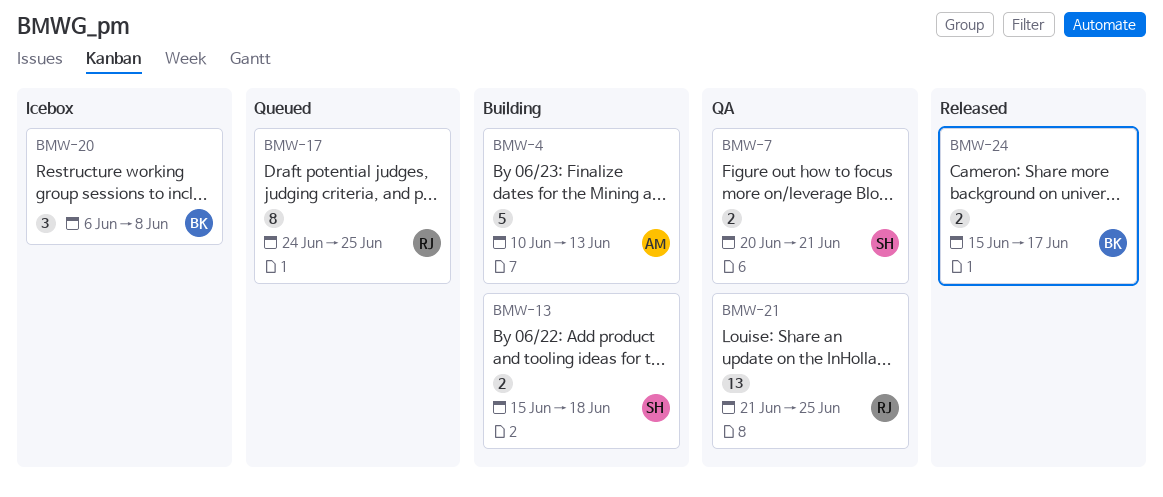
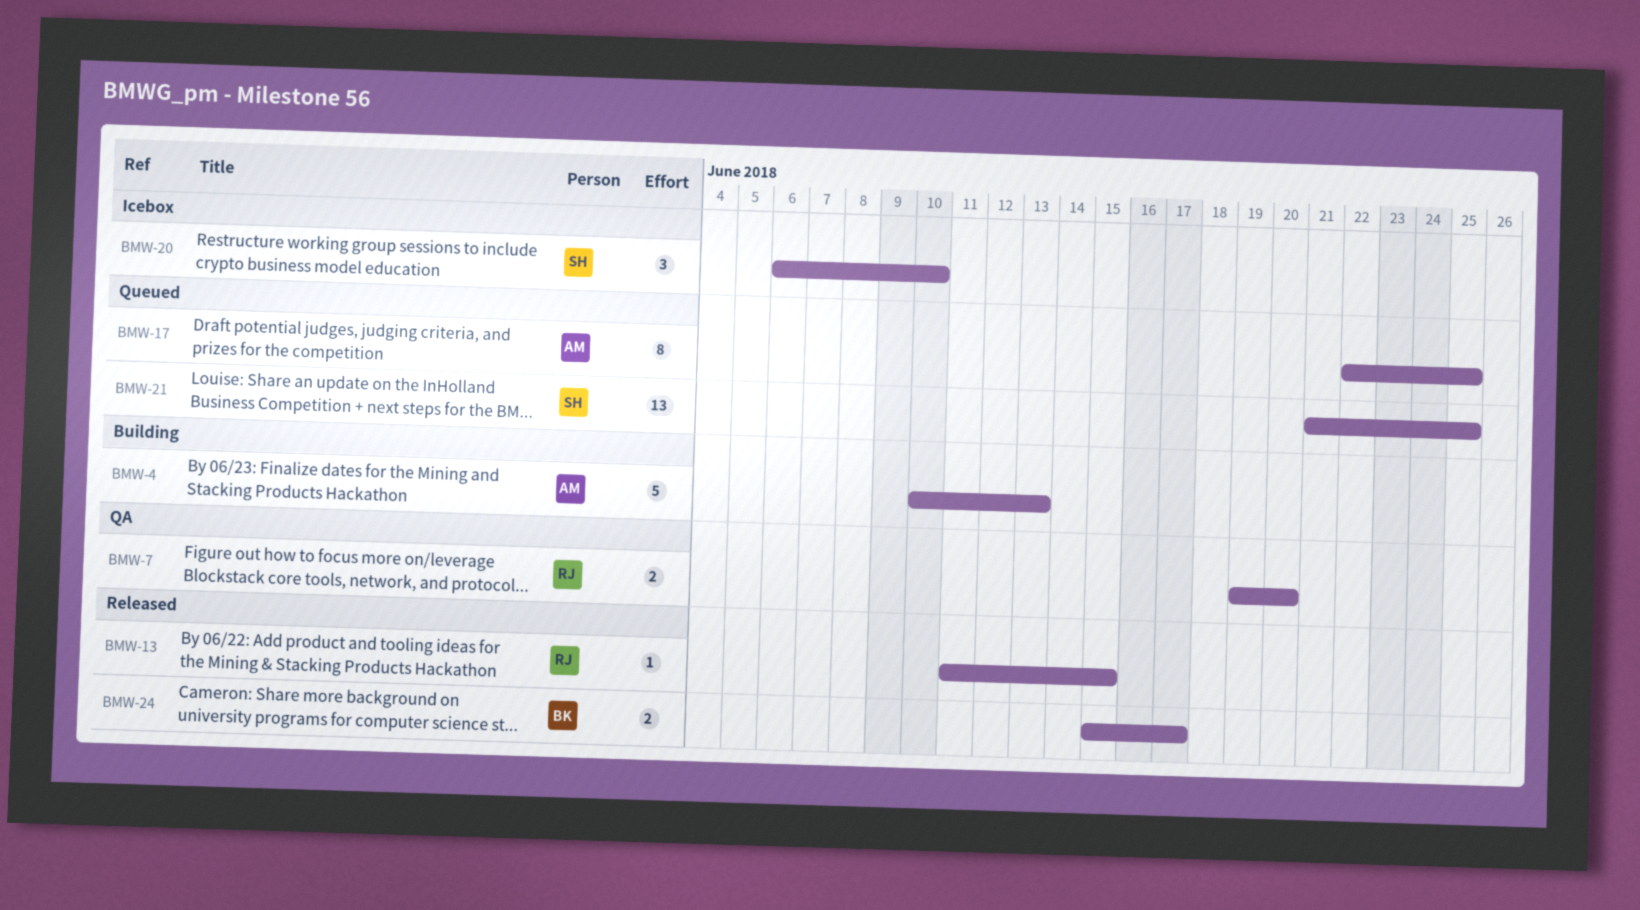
BMW-7, owner: SH -> RJ
BMW-7, start: Jun 20 -> Jun 19
BMW-7, due: Jun 21 -> Jun 20
BMW-13, status: Building -> Released
BMW-13, owner: SH -> RJ
BMW-13, estimate: 2 -> 1
BMW-13, start: Jun 15 -> Jun 11
BMW-13, due: Jun 18 -> Jun 15
BMW-17, owner: RJ -> AM
BMW-17, start: Jun 24 -> Jun 22
BMW-20, owner: BK -> SH
BMW-20, due: Jun 8 -> Jun 10
BMW-21, status: QA -> Queued
BMW-21, owner: RJ -> SH

